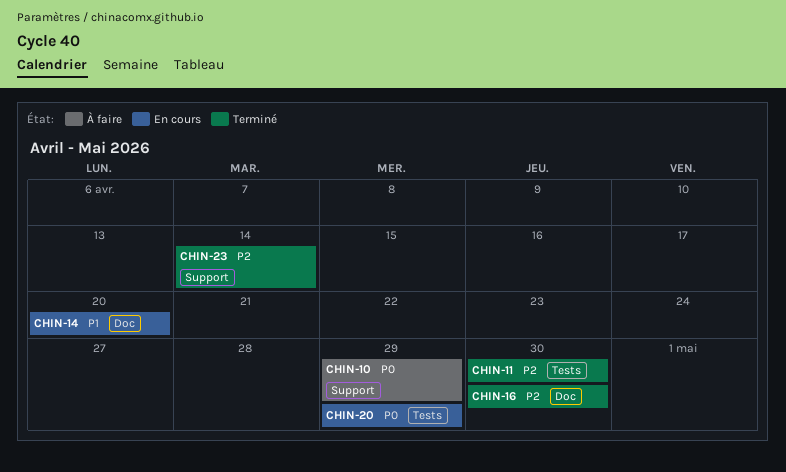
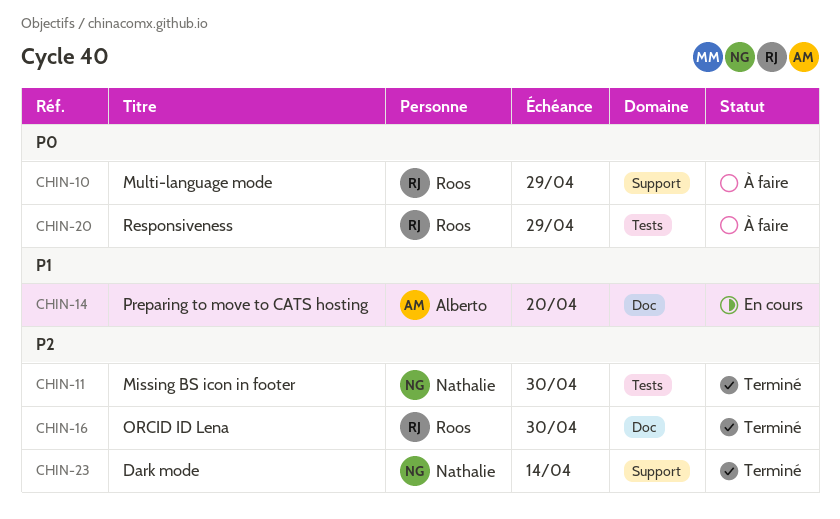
CHIN-20, status: En cours -> À faire

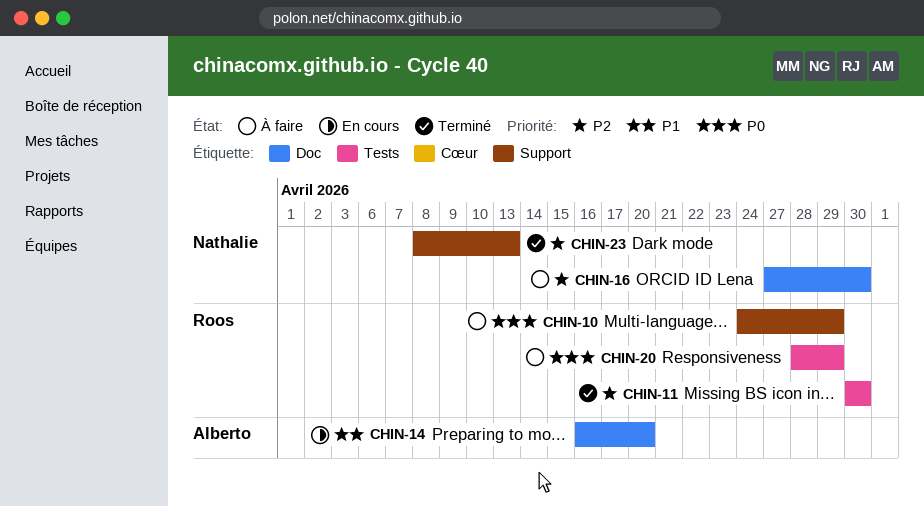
CHIN-11, owner: Nathalie -> Roos
CHIN-16, status: Terminé -> À faire
CHIN-16, owner: Roos -> Nathalie
CHIN-23, due: Apr 14 -> Apr 13

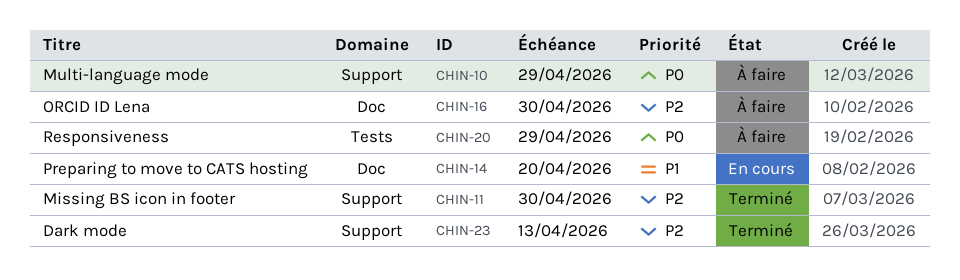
CHIN-11, label: Tests -> Support

